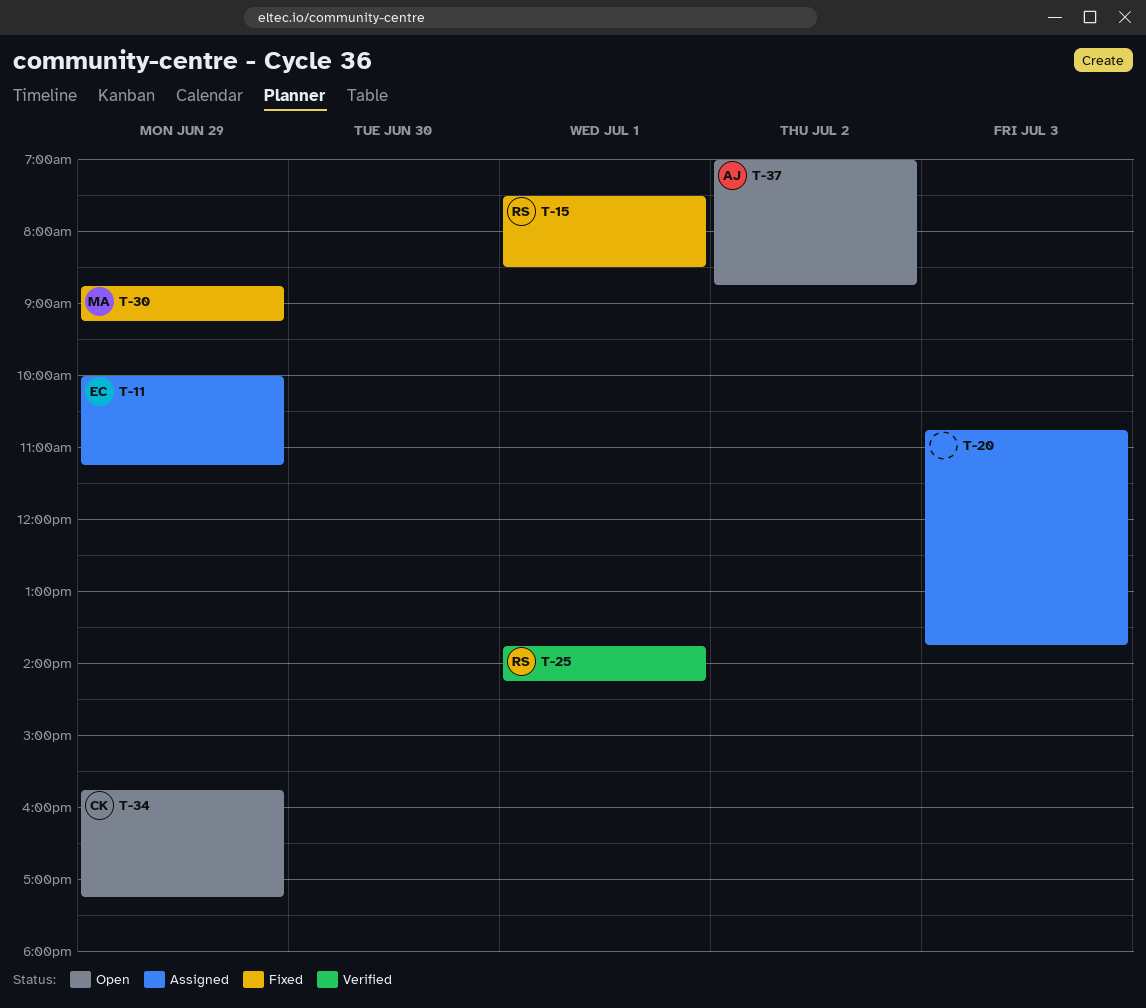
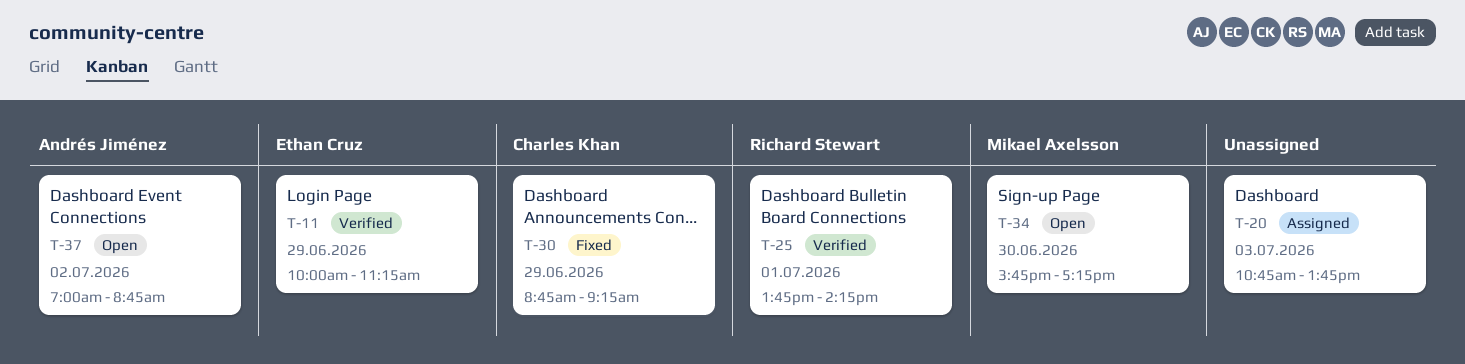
T-11, status: Assigned -> Verified
T-15: present -> none
T-30, owner: Mikael Axelsson -> Charles Khan
T-34, owner: Charles Khan -> Mikael Axelsson
T-34, day: Jun 29 -> Jun 30

